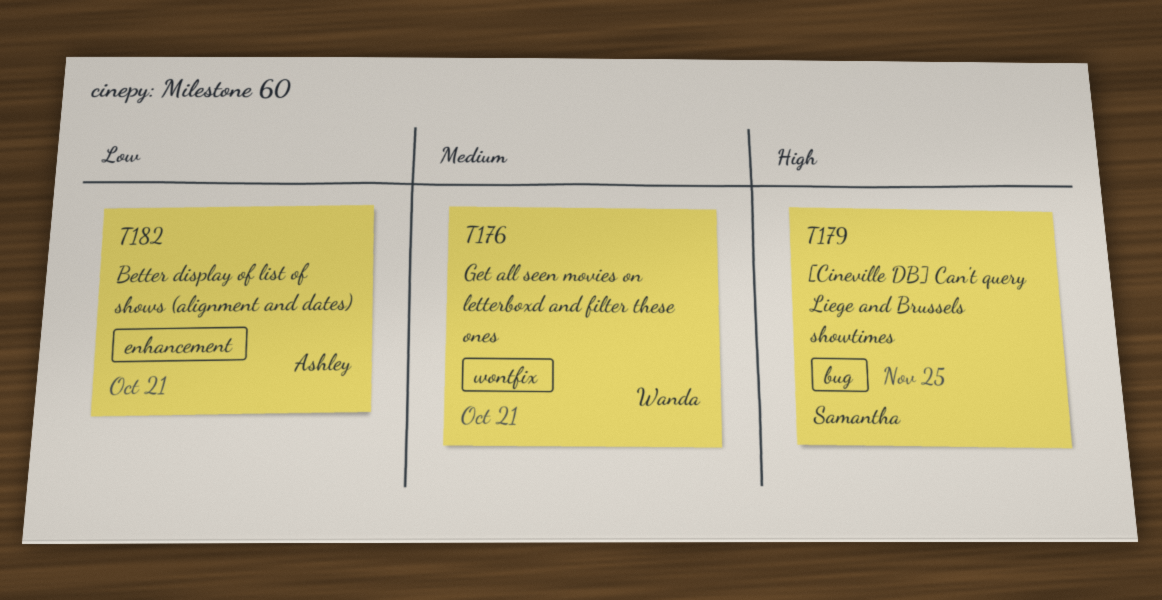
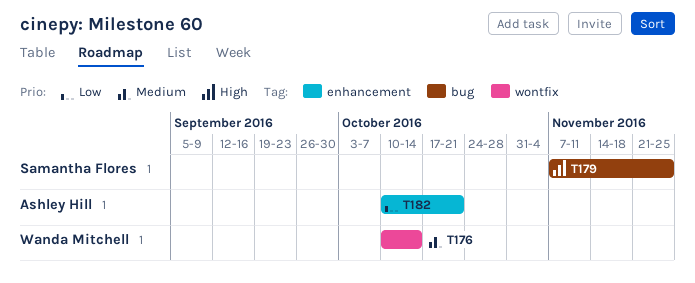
T176, due: Oct 21 -> Oct 14

